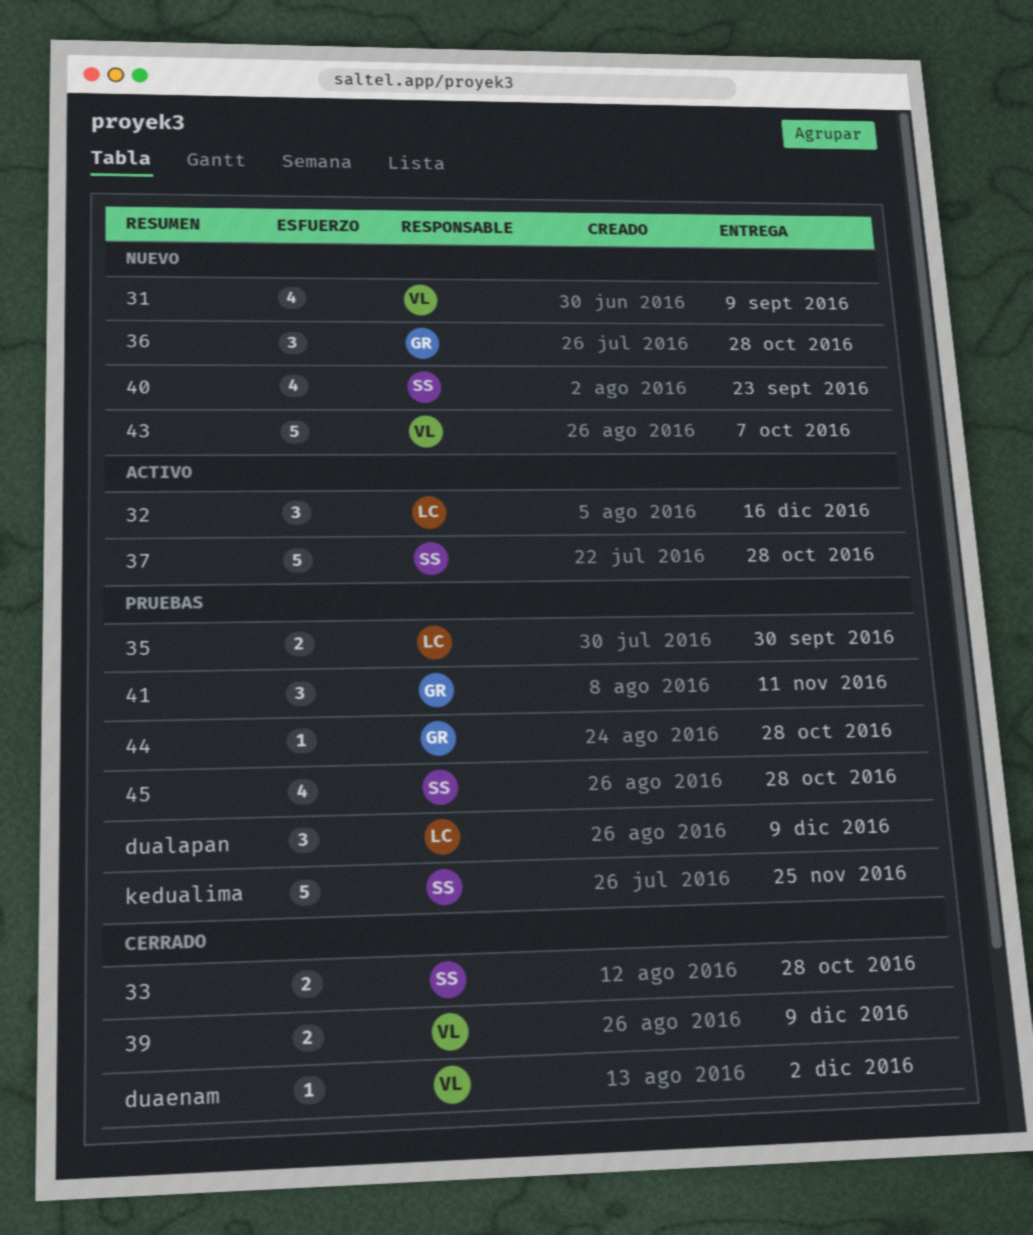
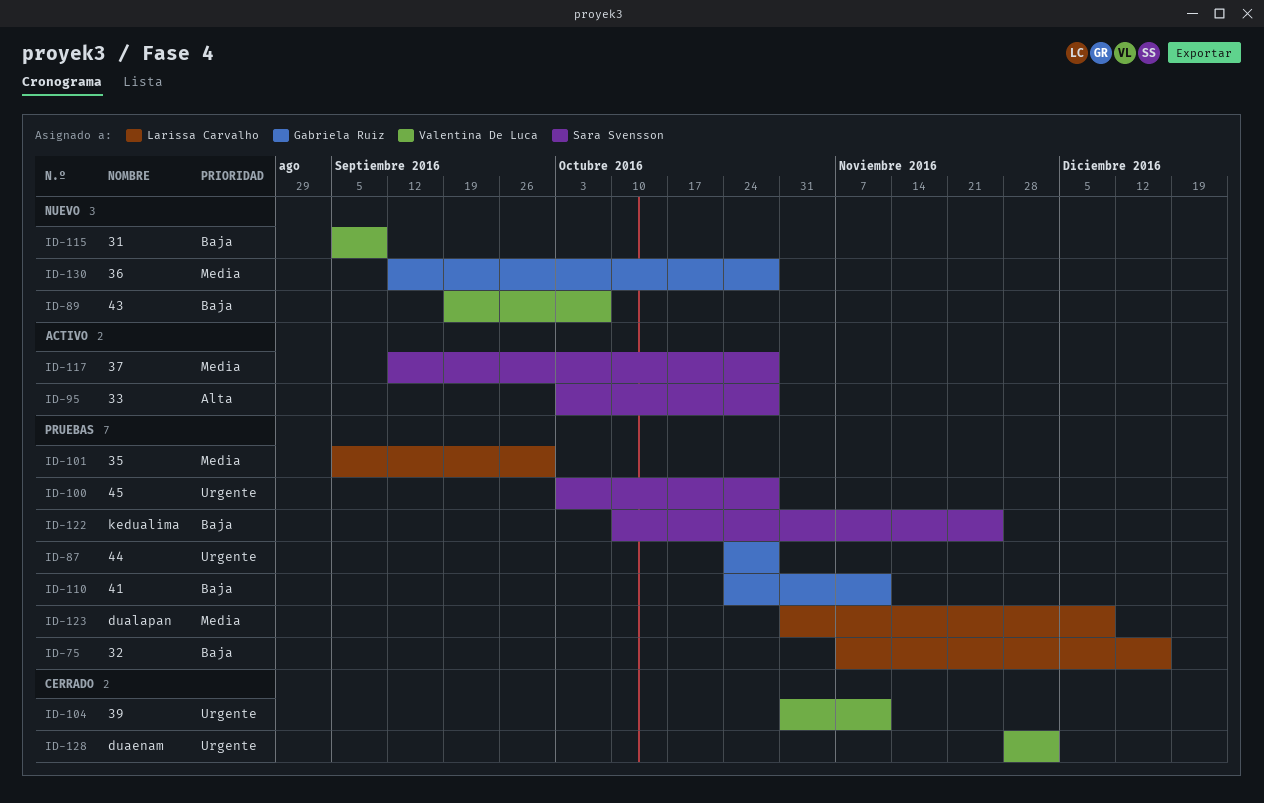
32, status: Activo -> Pruebas
33, status: Cerrado -> Activo
39, due: Dec 9 -> Nov 11
40: present -> none

